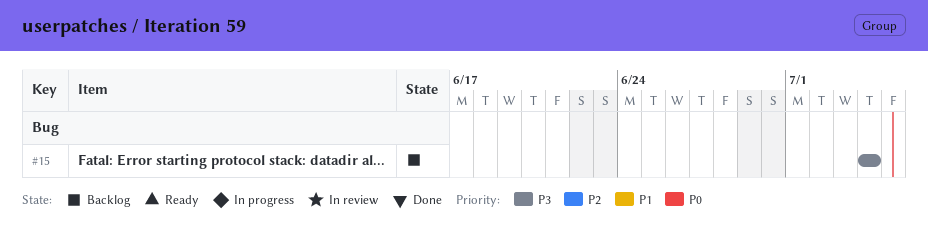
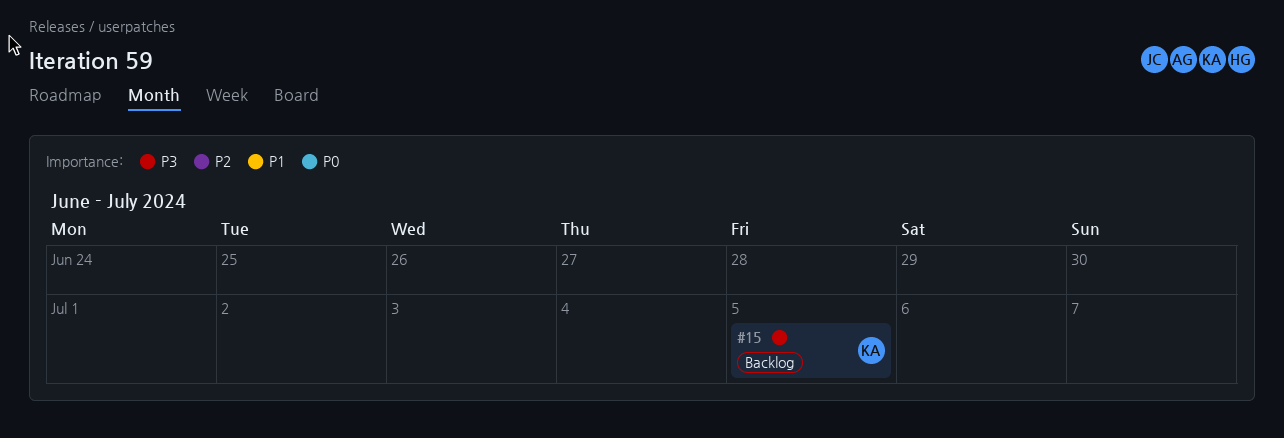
#15, due: Jul 4 -> Jul 5

